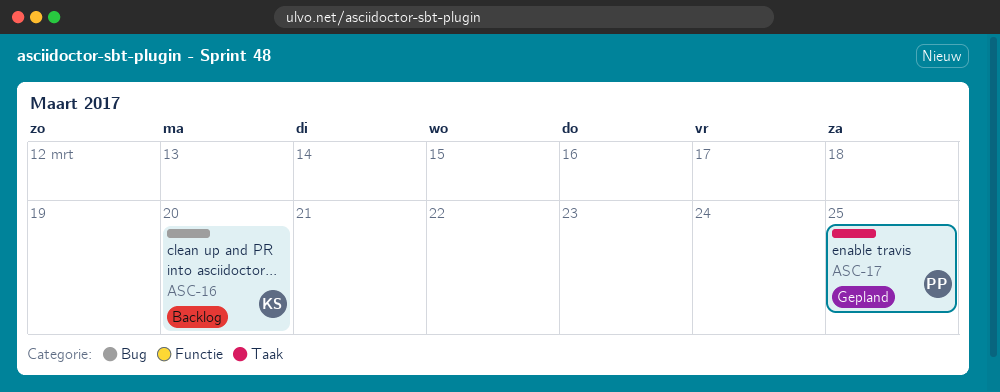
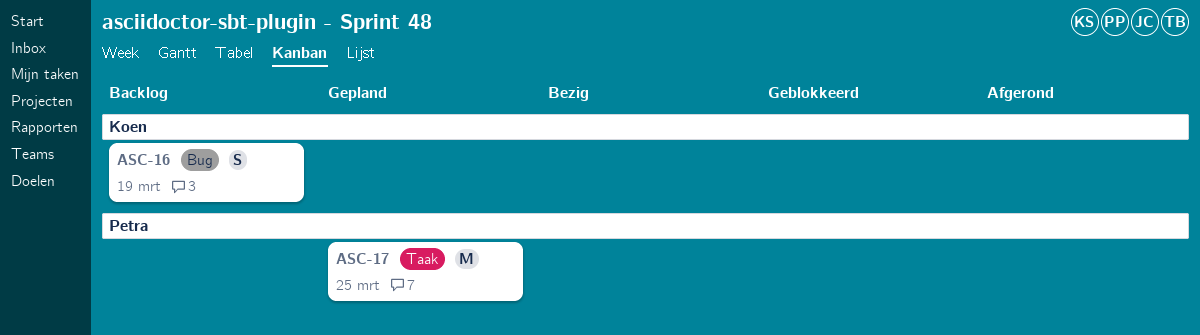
ASC-16, due: Mar 20 -> Mar 19

